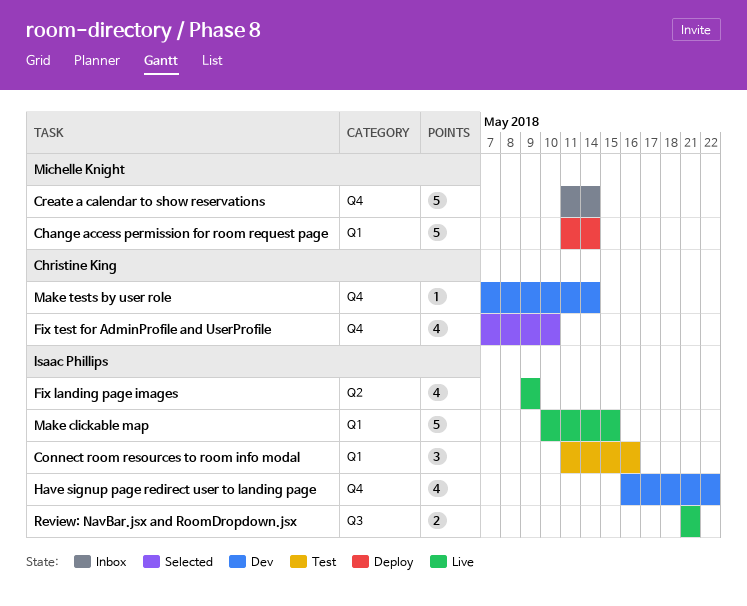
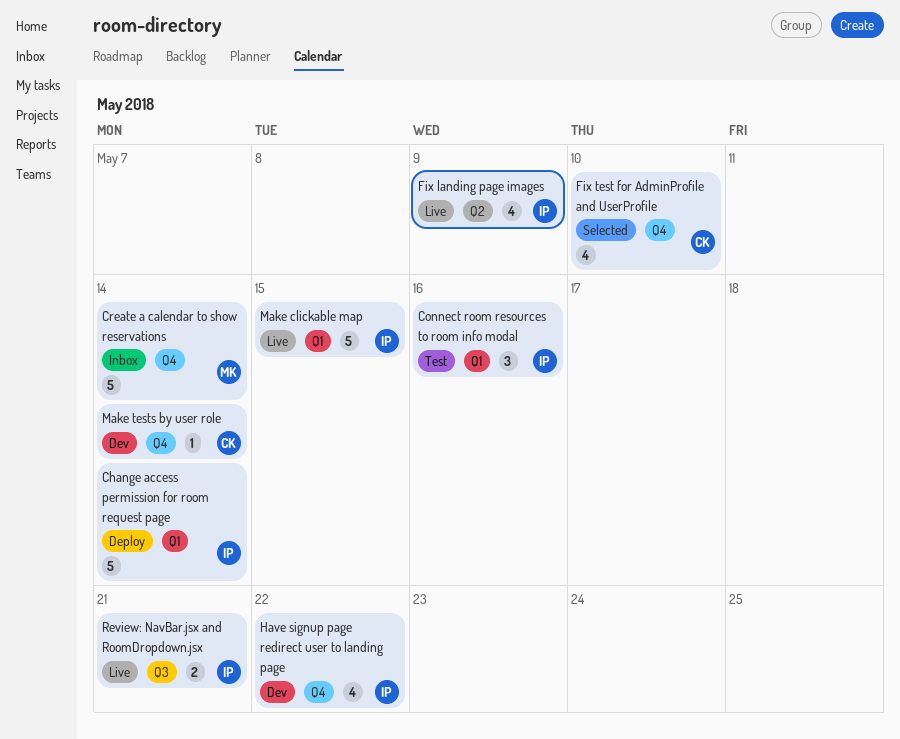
Change access permission for room request page, owner: Michelle Knight -> Isaac Phillips

